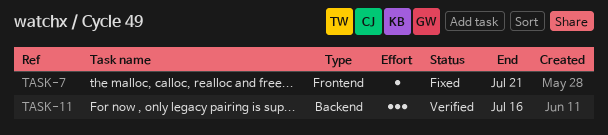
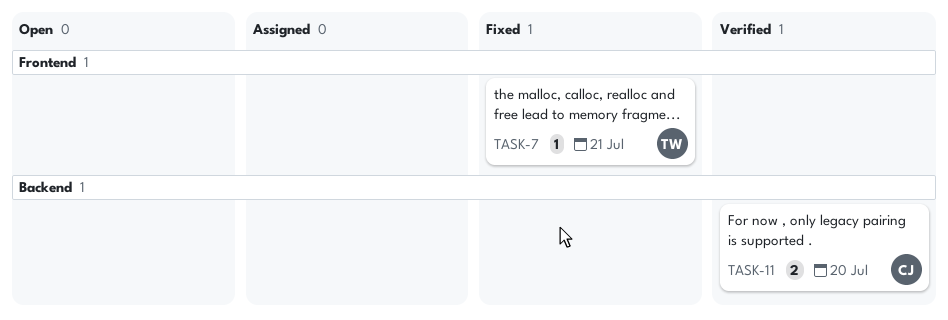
TASK-11, estimate: 3 -> 2
TASK-11, due: Jul 16 -> Jul 20

